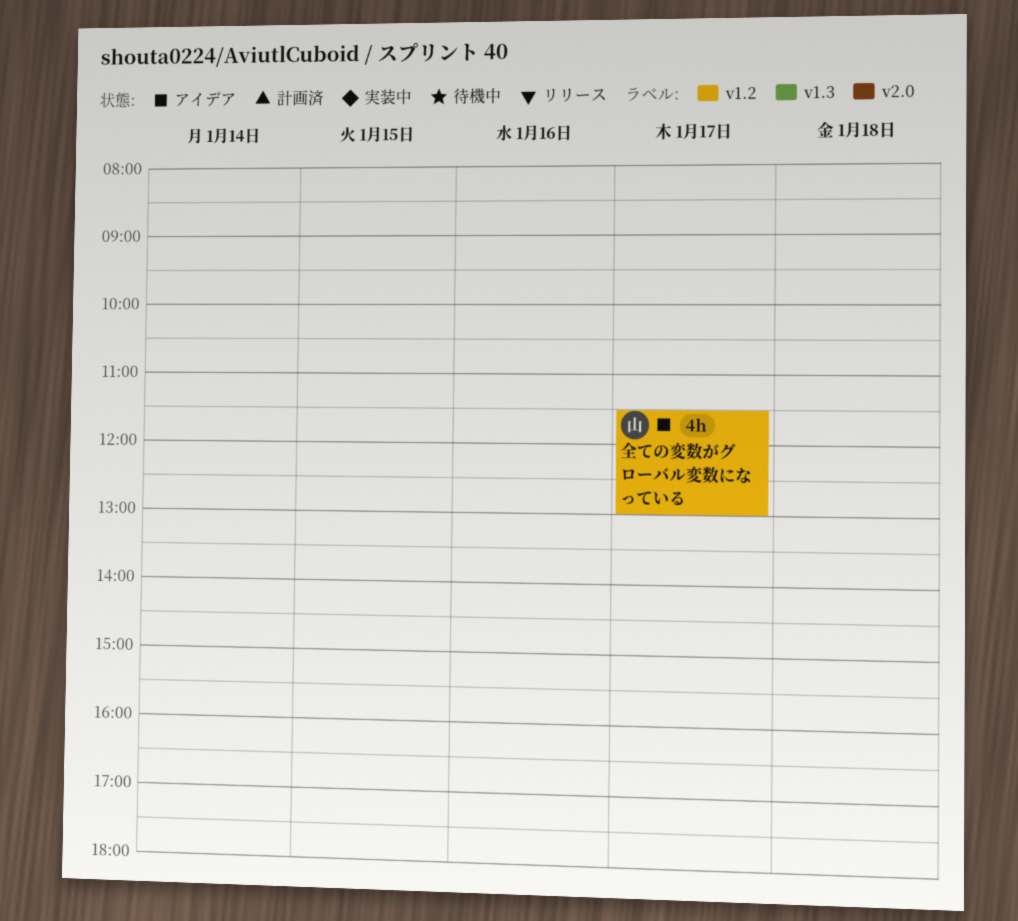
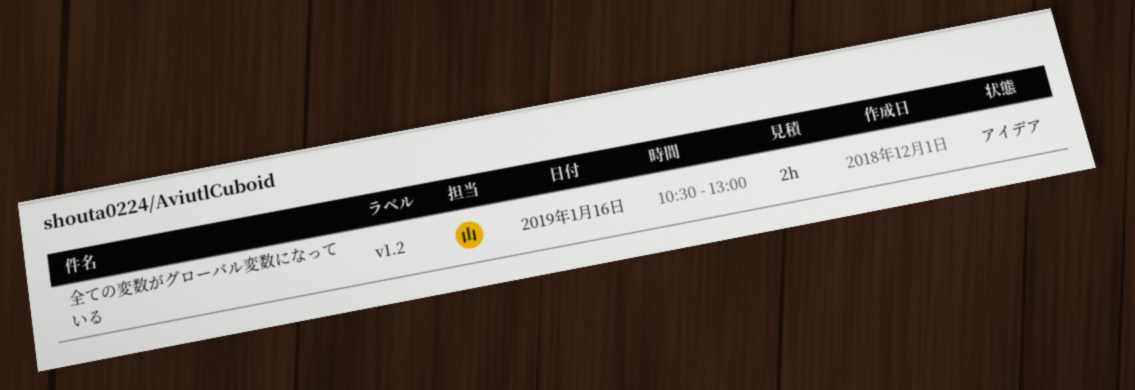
全ての変数がグローバル変数になっている, estimate: 4h -> 2h
全ての変数がグローバル変数になっている, day: Jan 17 -> Jan 16
全ての変数がグローバル変数になっている, begins: 11:30 -> 10:30

